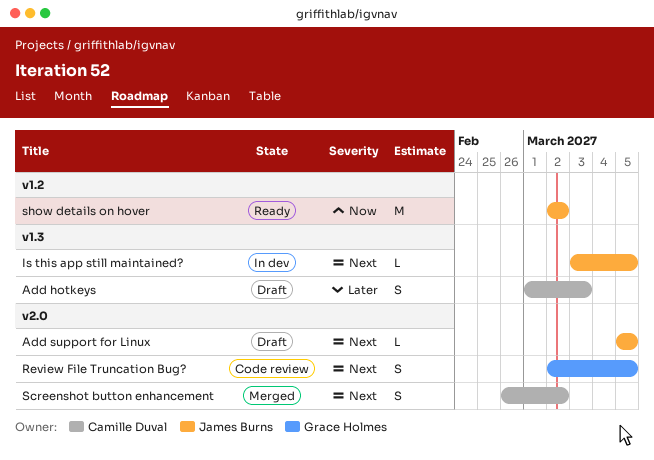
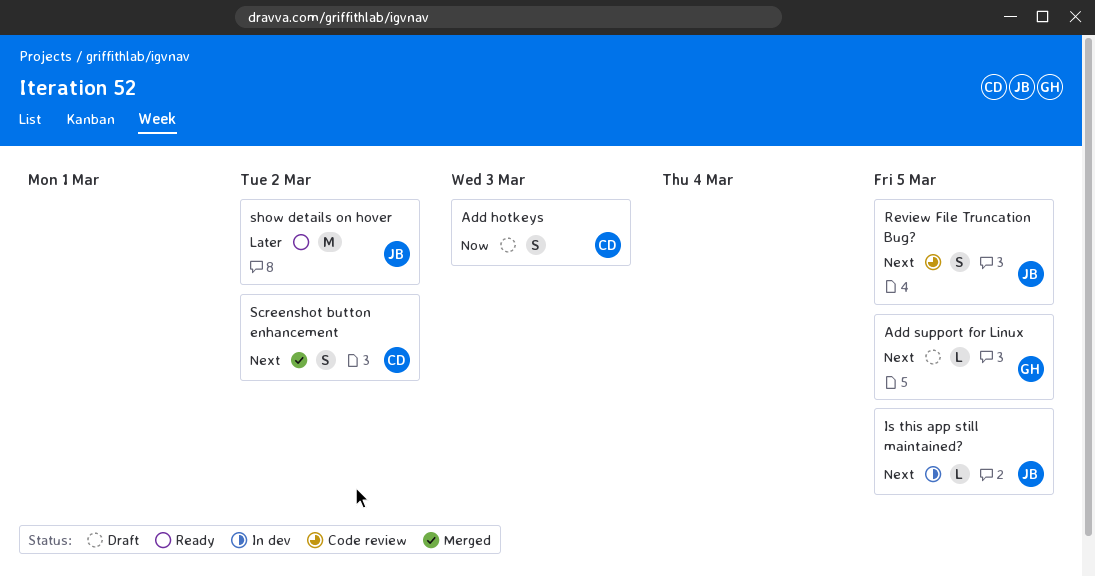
Add hotkeys, priority: Later -> Now
Add support for Linux, owner: James Burns -> Grace Holmes
Review File Truncation Bug?, owner: Grace Holmes -> James Burns
show details on hover, priority: Now -> Later

